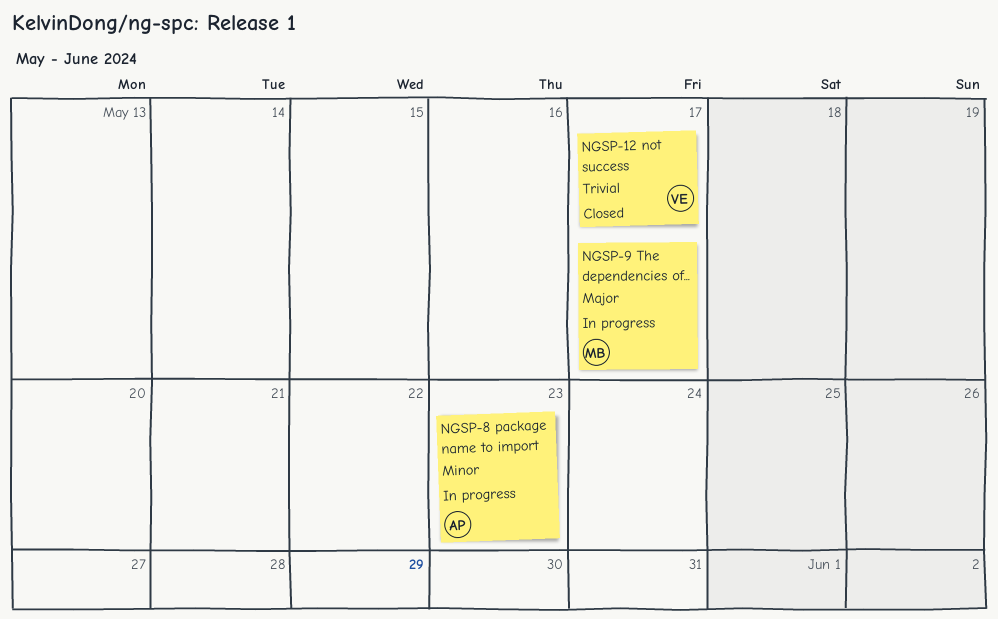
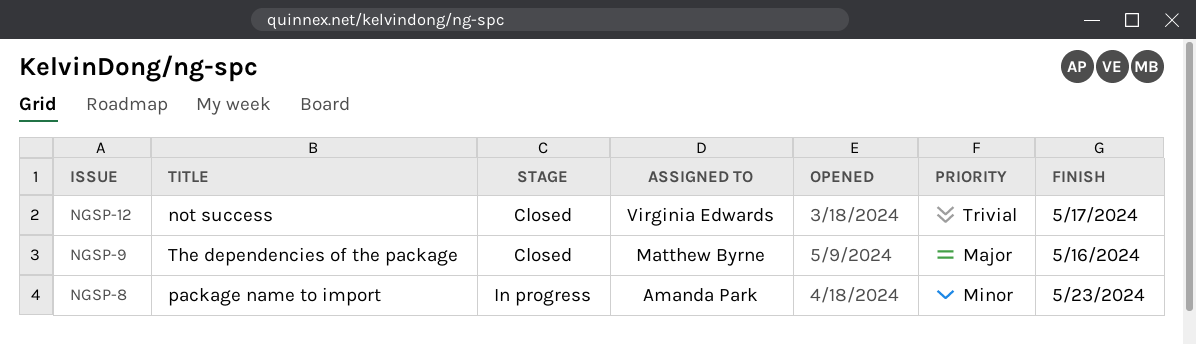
NGSP-9, status: In progress -> Closed
NGSP-9, due: May 17 -> May 16

